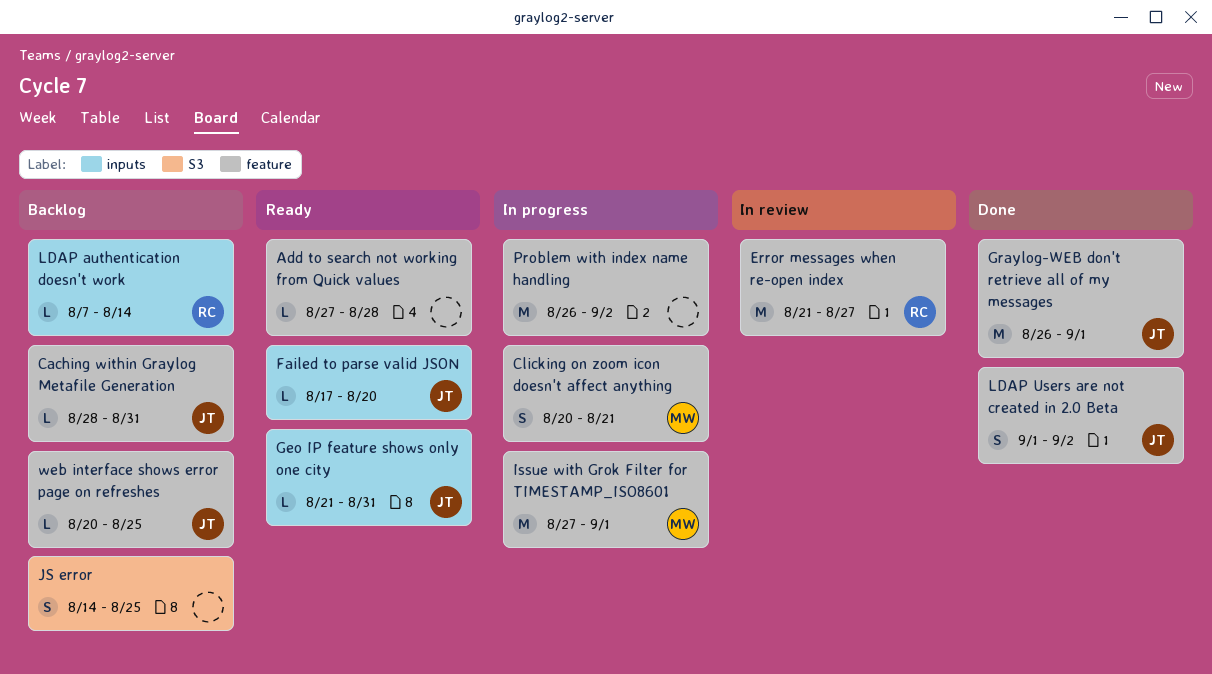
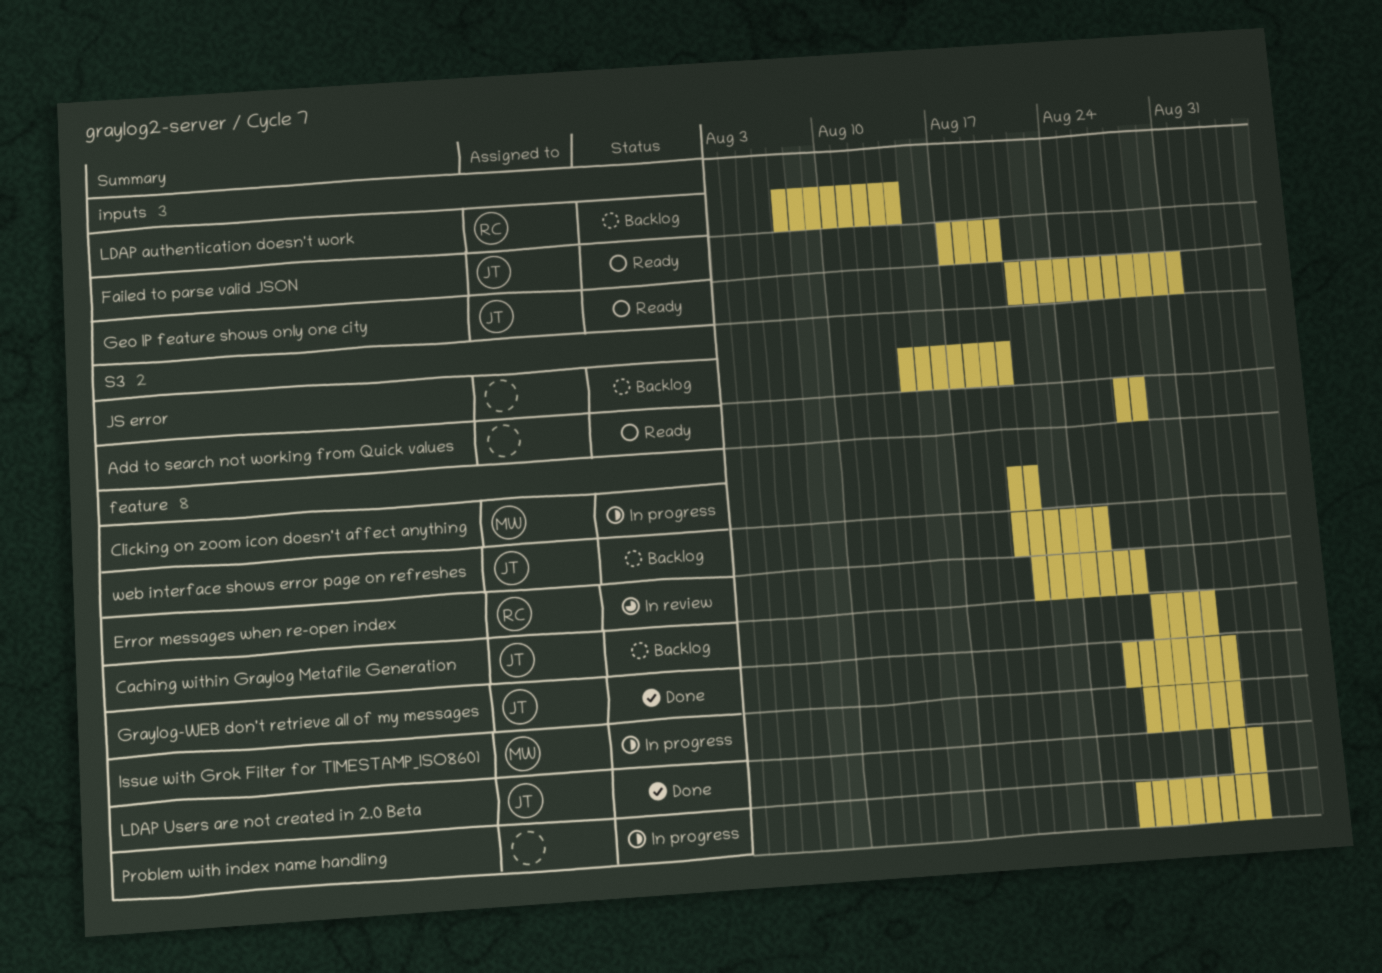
Add to search not working from Quick values, label: feature -> S3
JS error, due: Aug 25 -> Aug 20

